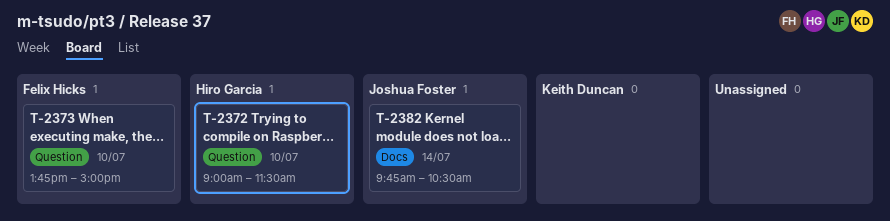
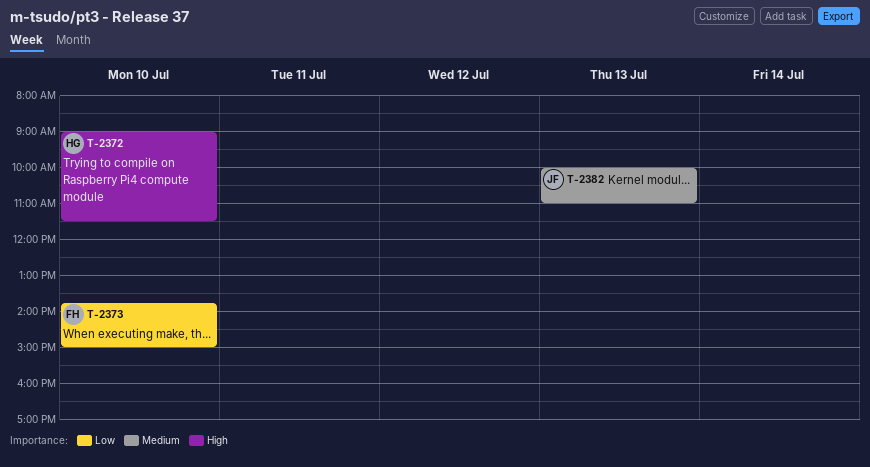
T-2382, day: Jul 14 -> Jul 13
T-2382, begins: 09:45 -> 10:00
T-2382, ends: 10:30 -> 11:00

